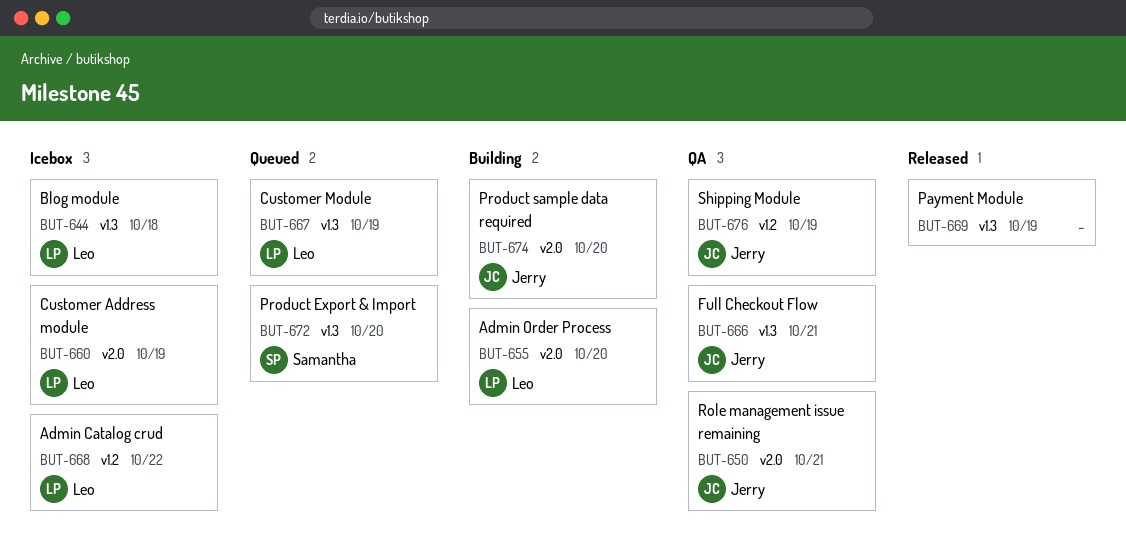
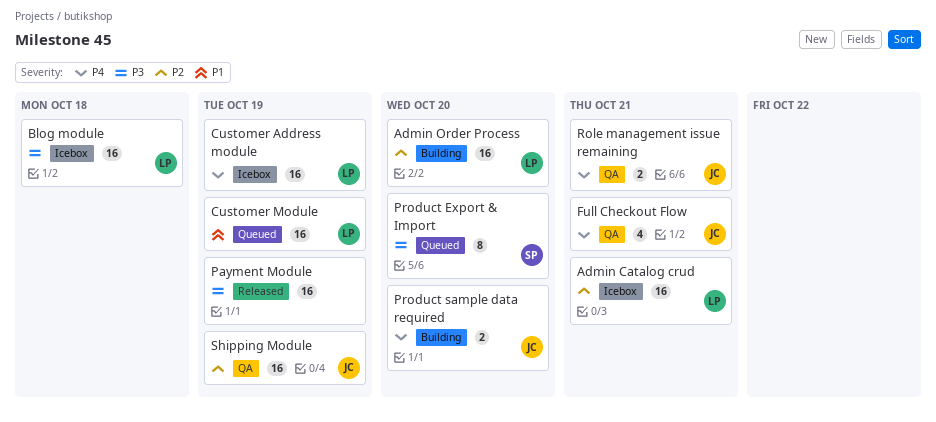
Admin Catalog crud, due: Oct 22 -> Oct 21

